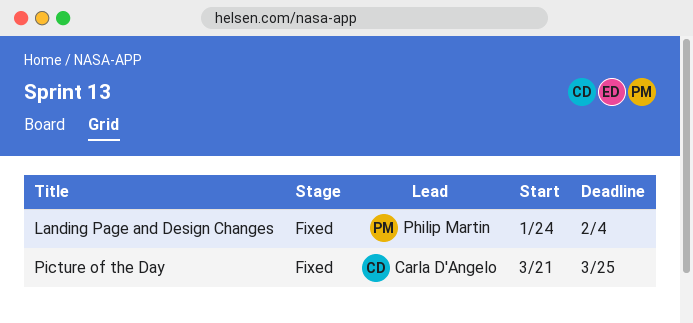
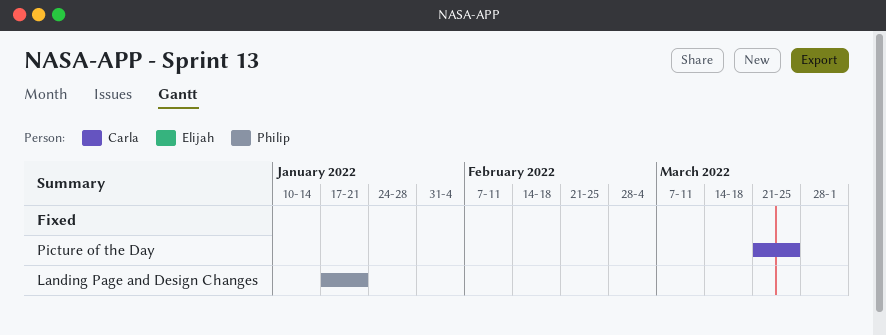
Landing Page and Design Changes, start: Jan 24 -> Jan 17
Landing Page and Design Changes, due: Feb 4 -> Jan 21

